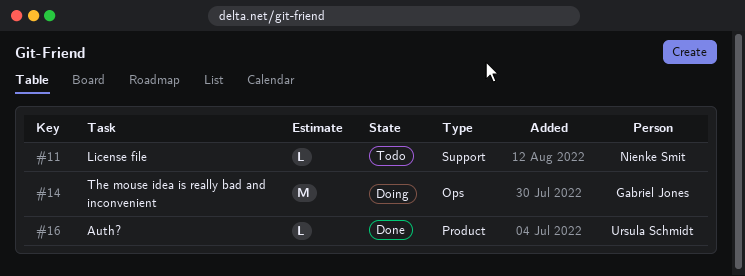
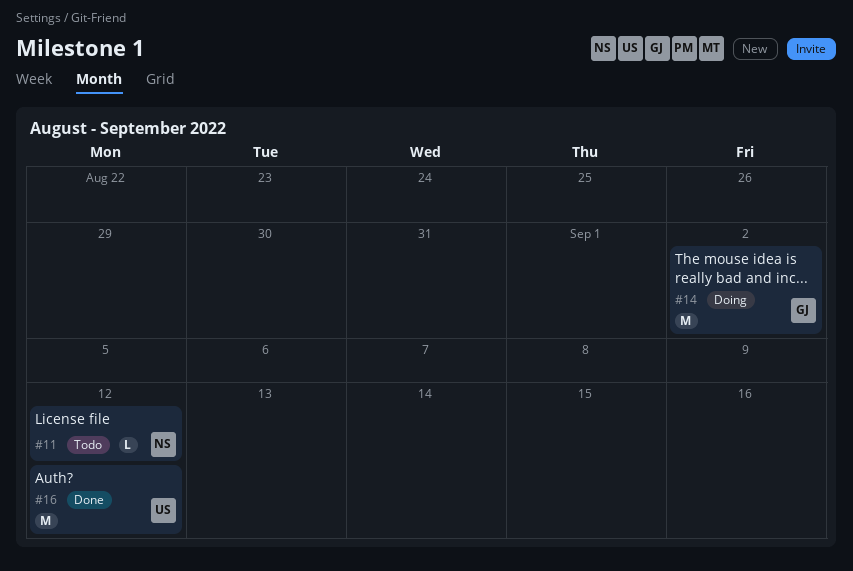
#16, estimate: L -> M

